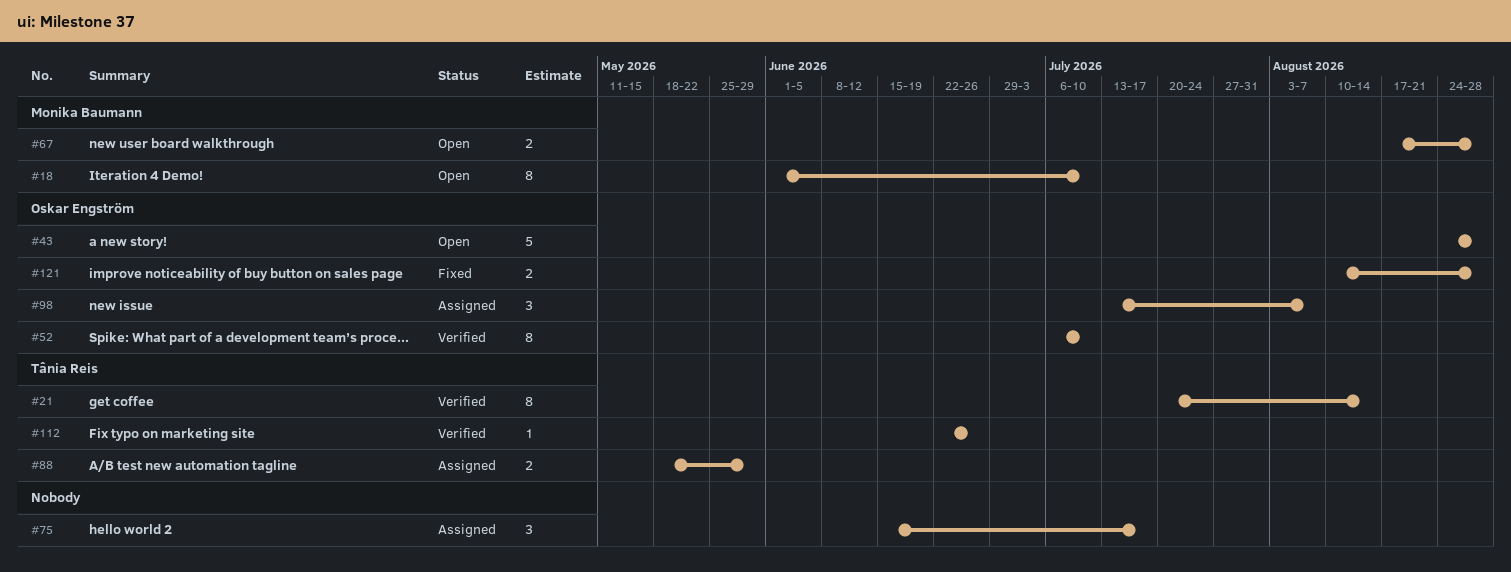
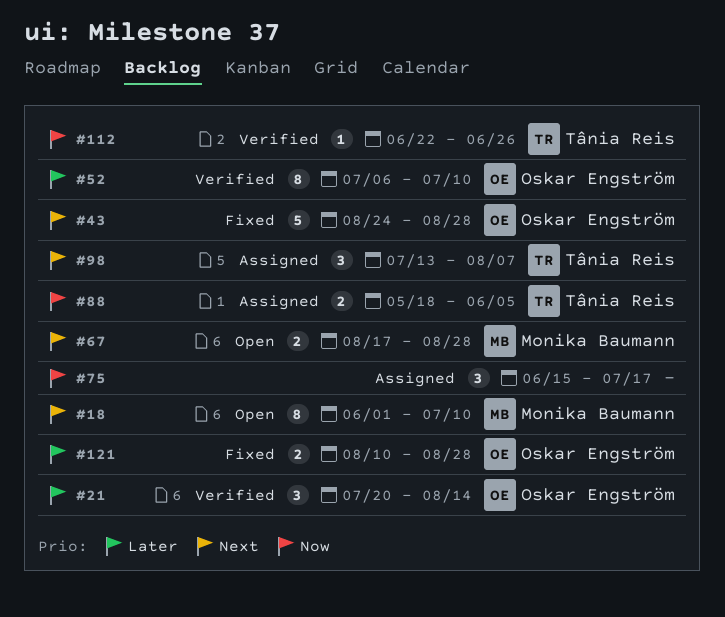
#21, owner: Tânia Reis -> Oskar Engström
#21, estimate: 8 -> 3
#43, status: Open -> Fixed
#88, due: May 29 -> Jun 5
#98, owner: Oskar Engström -> Tânia Reis

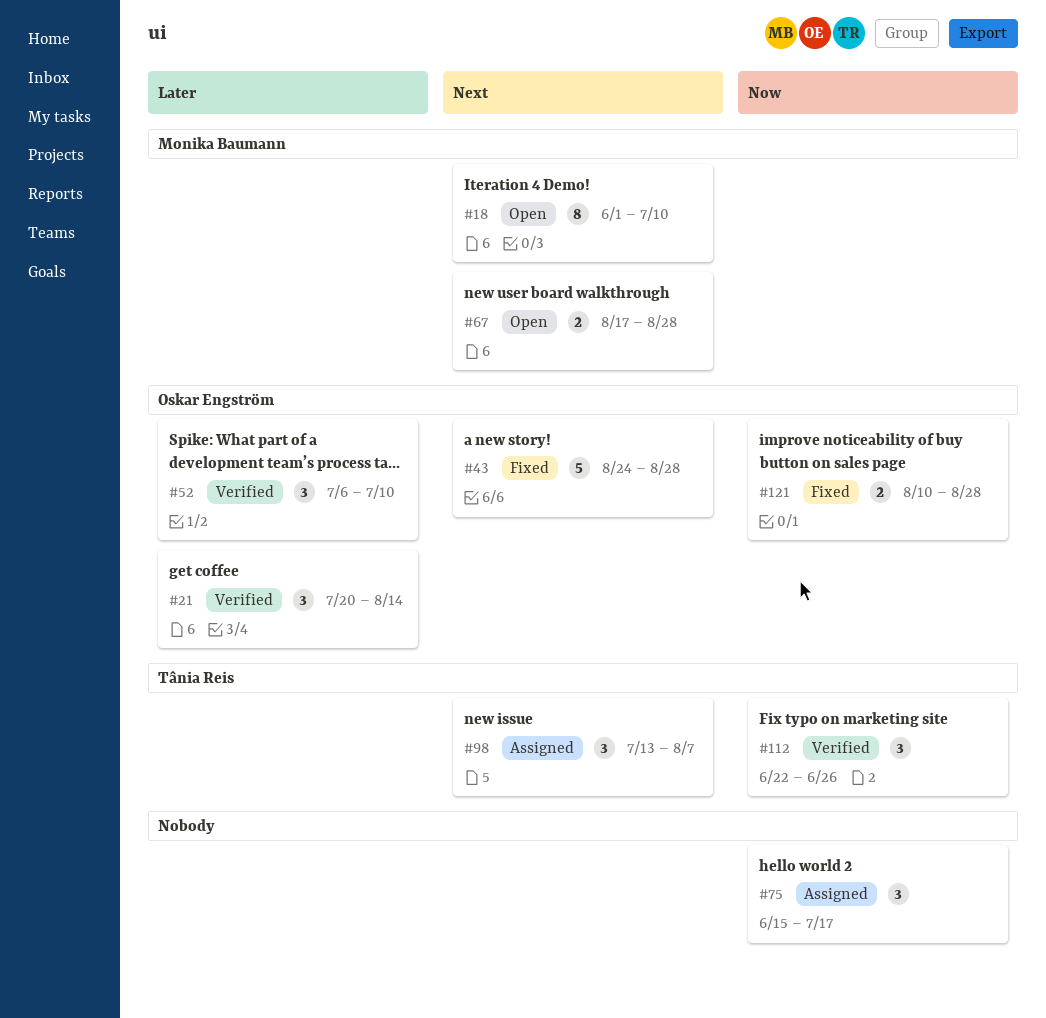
#52, estimate: 8 -> 3
#88: present -> none
#112, estimate: 1 -> 3
#121, priority: Later -> Now

